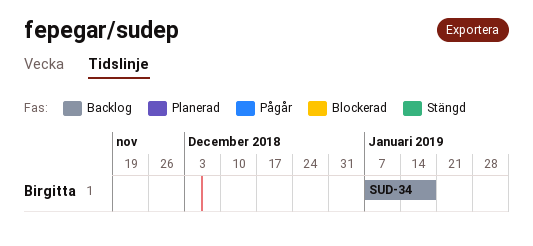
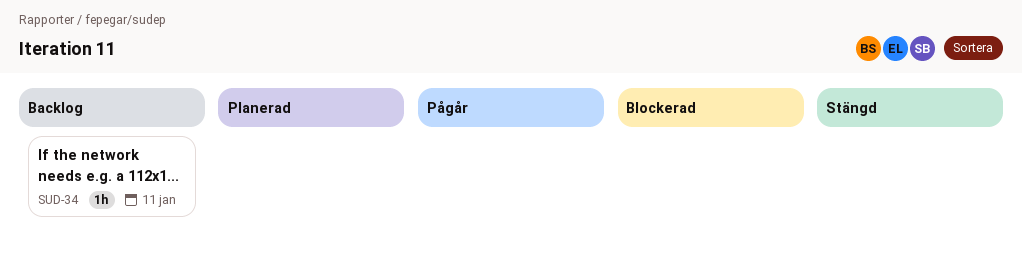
SUD-34, due: Jan 18 -> Jan 11

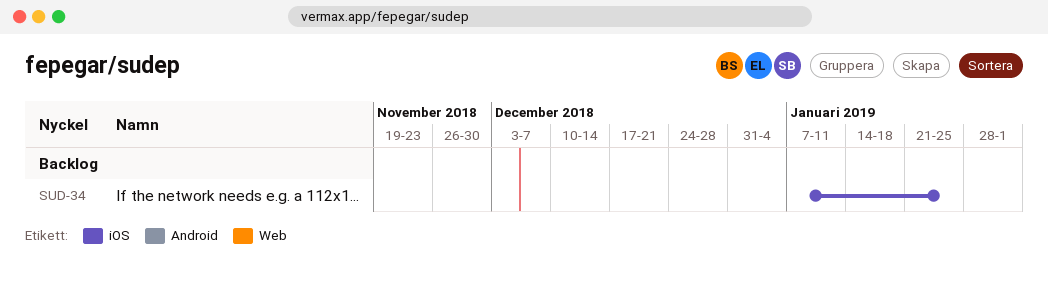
SUD-34, due: Jan 11 -> Jan 25

